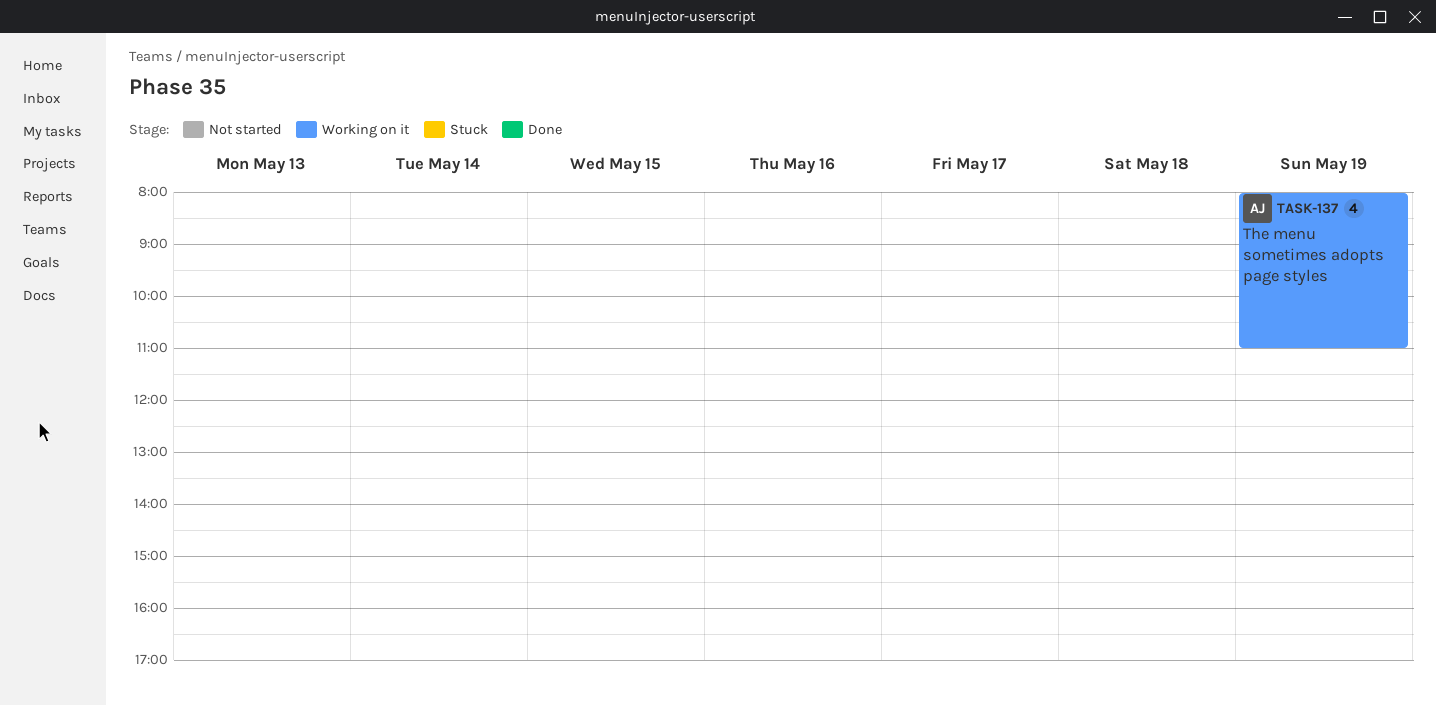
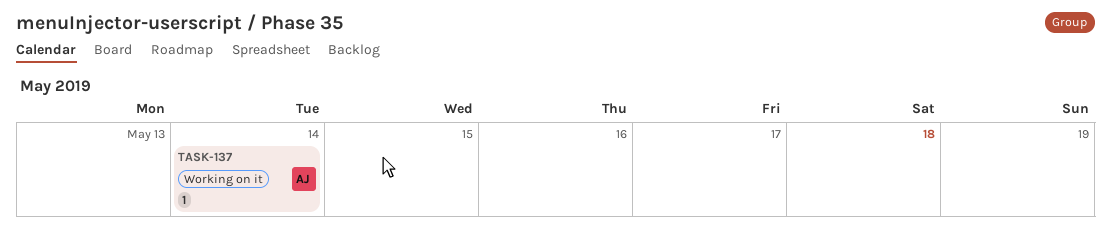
TASK-137, estimate: 4 -> 1
TASK-137, day: May 19 -> May 14

